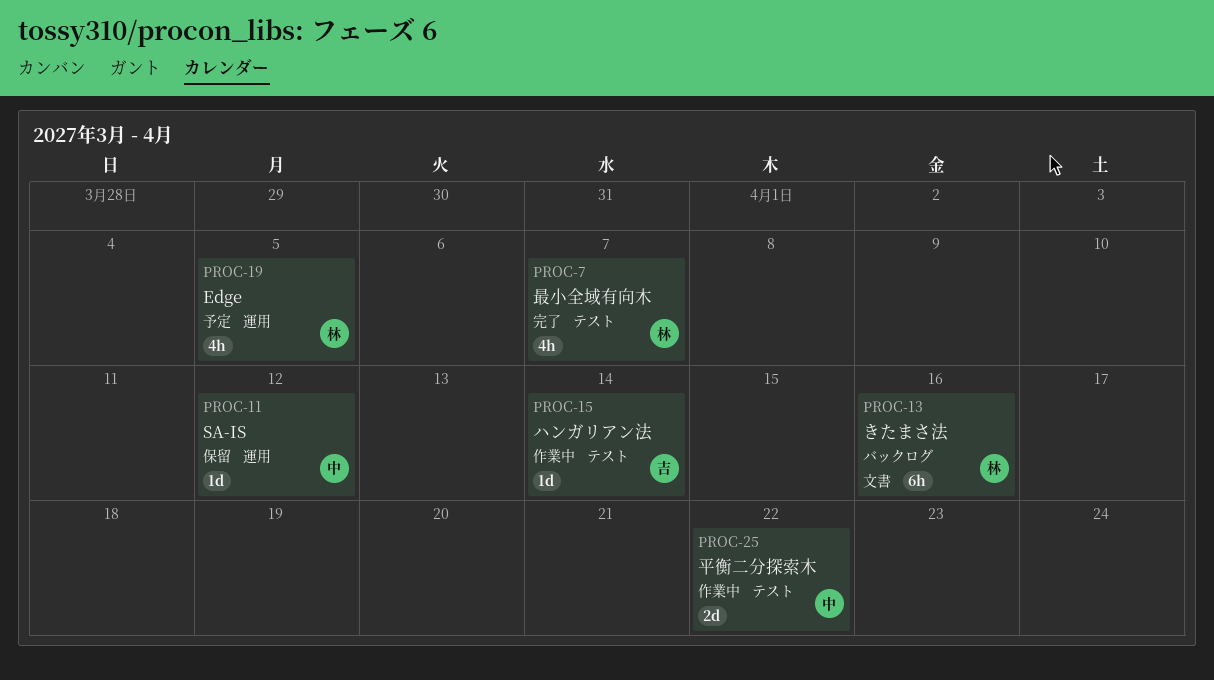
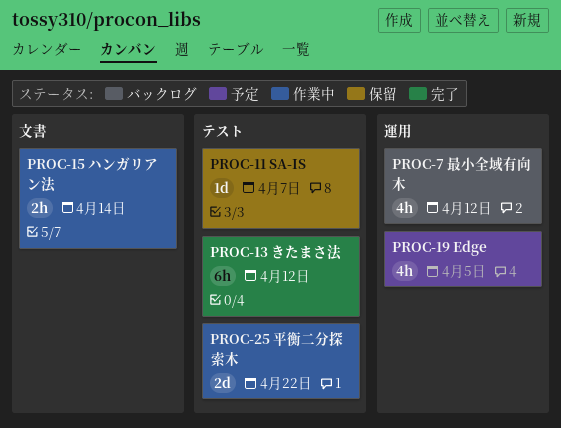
PROC-7, status: 完了 -> バックログ
PROC-7, label: テスト -> 運用
PROC-7, due: Apr 7 -> Apr 12
PROC-11, label: 運用 -> テスト
PROC-11, due: Apr 12 -> Apr 7
PROC-13, status: バックログ -> 完了
PROC-13, label: 文書 -> テスト
PROC-13, due: Apr 16 -> Apr 12
PROC-15, label: テスト -> 文書
PROC-15, estimate: 1d -> 2h

